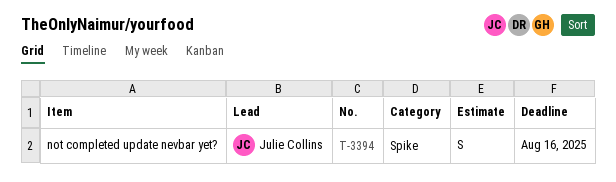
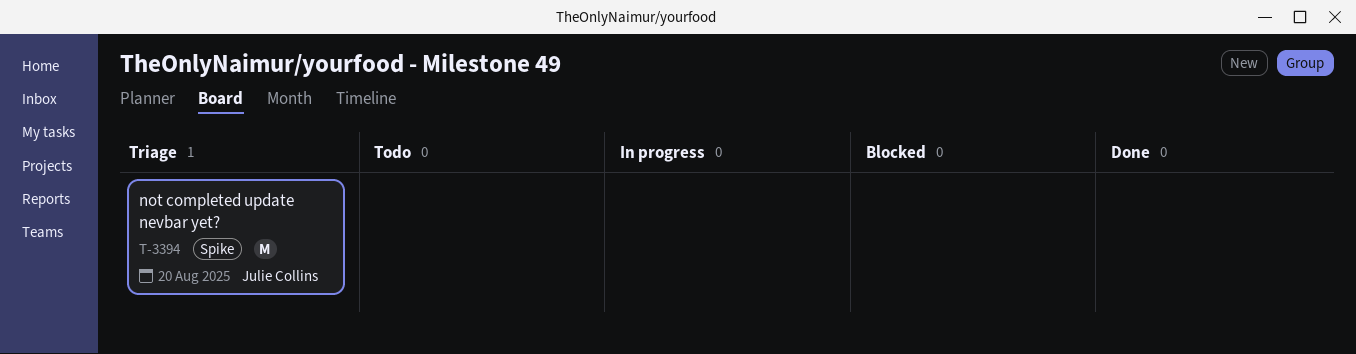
T-3394, estimate: S -> M
T-3394, due: Aug 16 -> Aug 20

